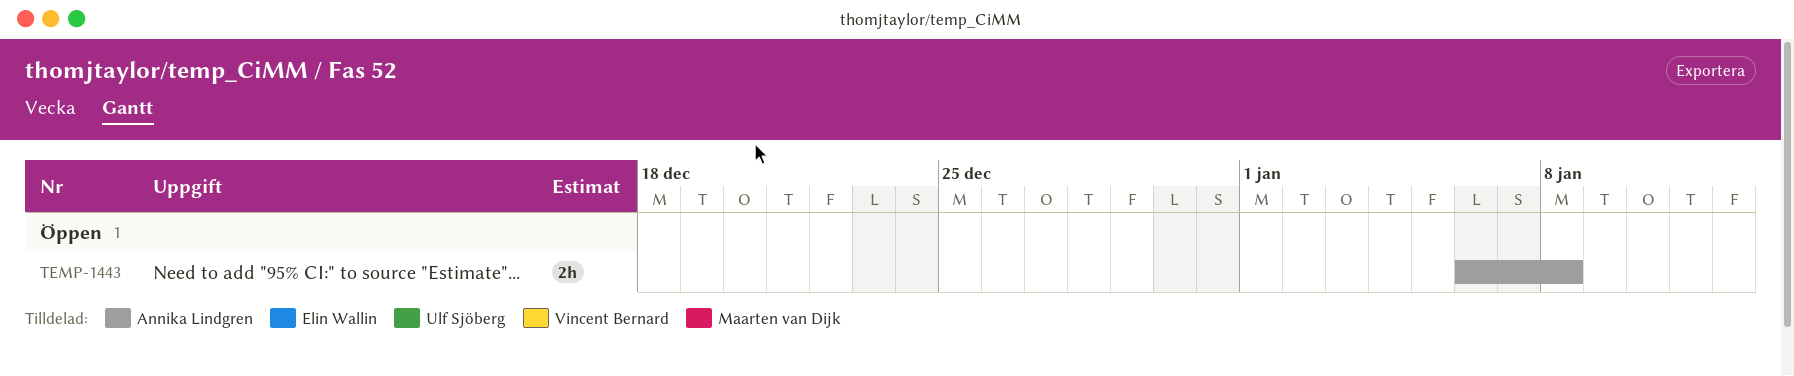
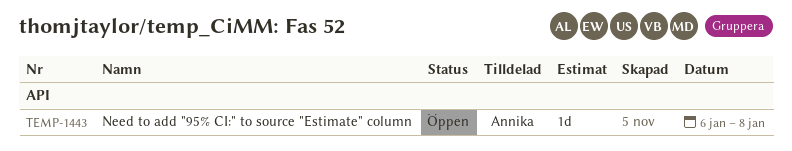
TEMP-1443, estimate: 2h -> 1d

